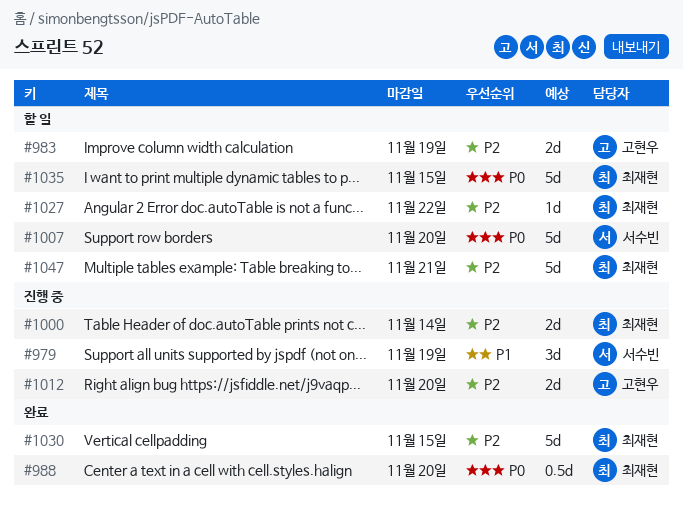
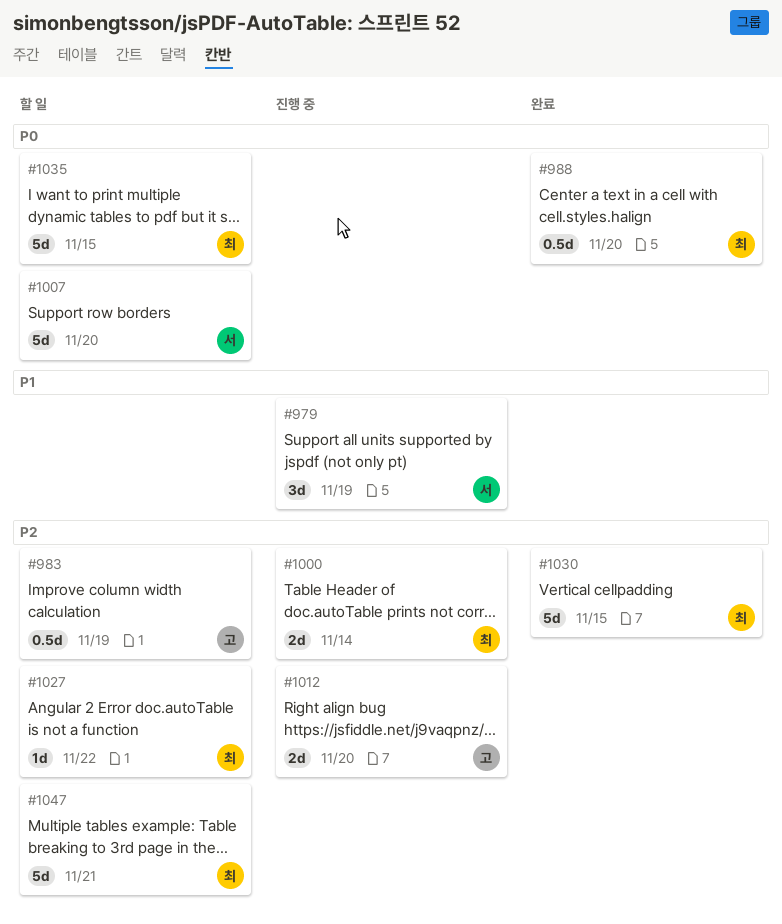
#983, estimate: 2d -> 0.5d

